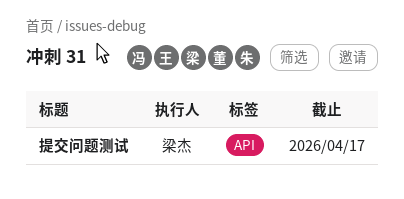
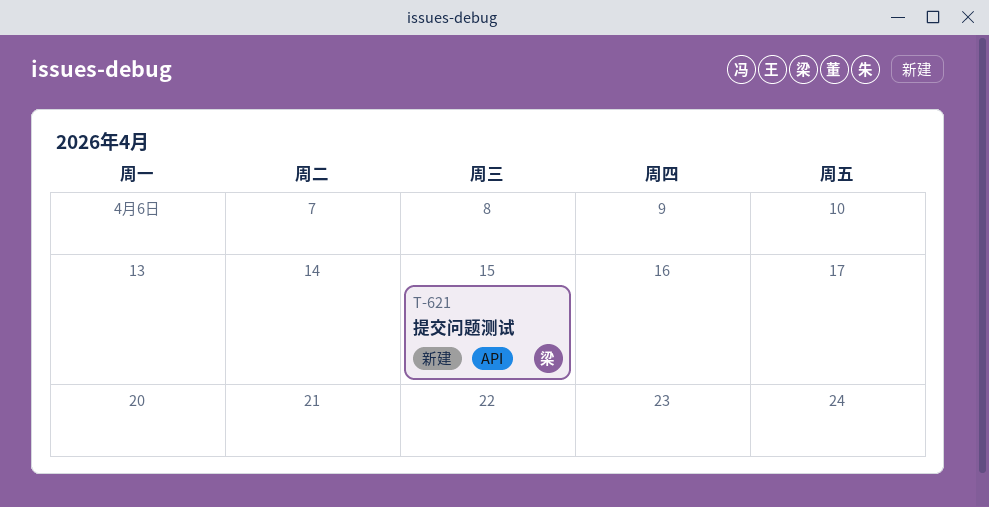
提交问题测试, due: Apr 17 -> Apr 15

